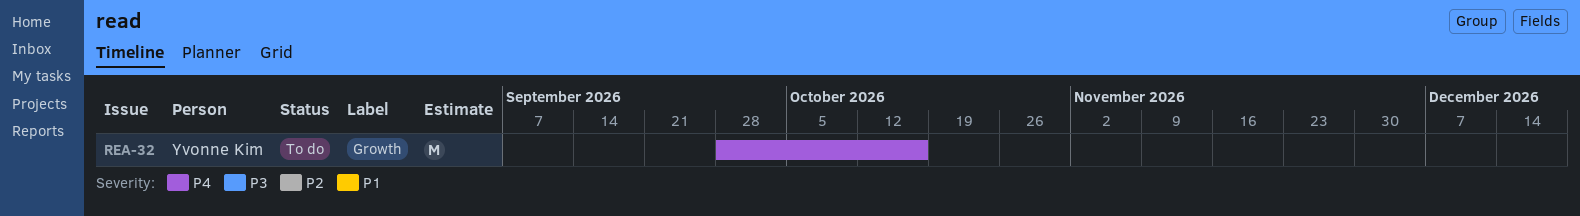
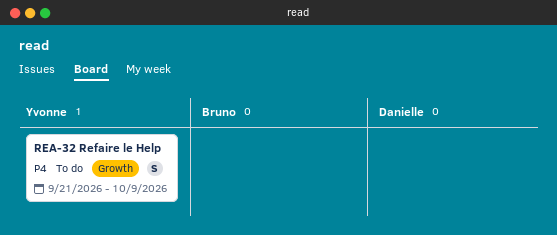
REA-32, estimate: M -> S
REA-32, start: Sep 28 -> Sep 21
REA-32, due: Oct 16 -> Oct 9

